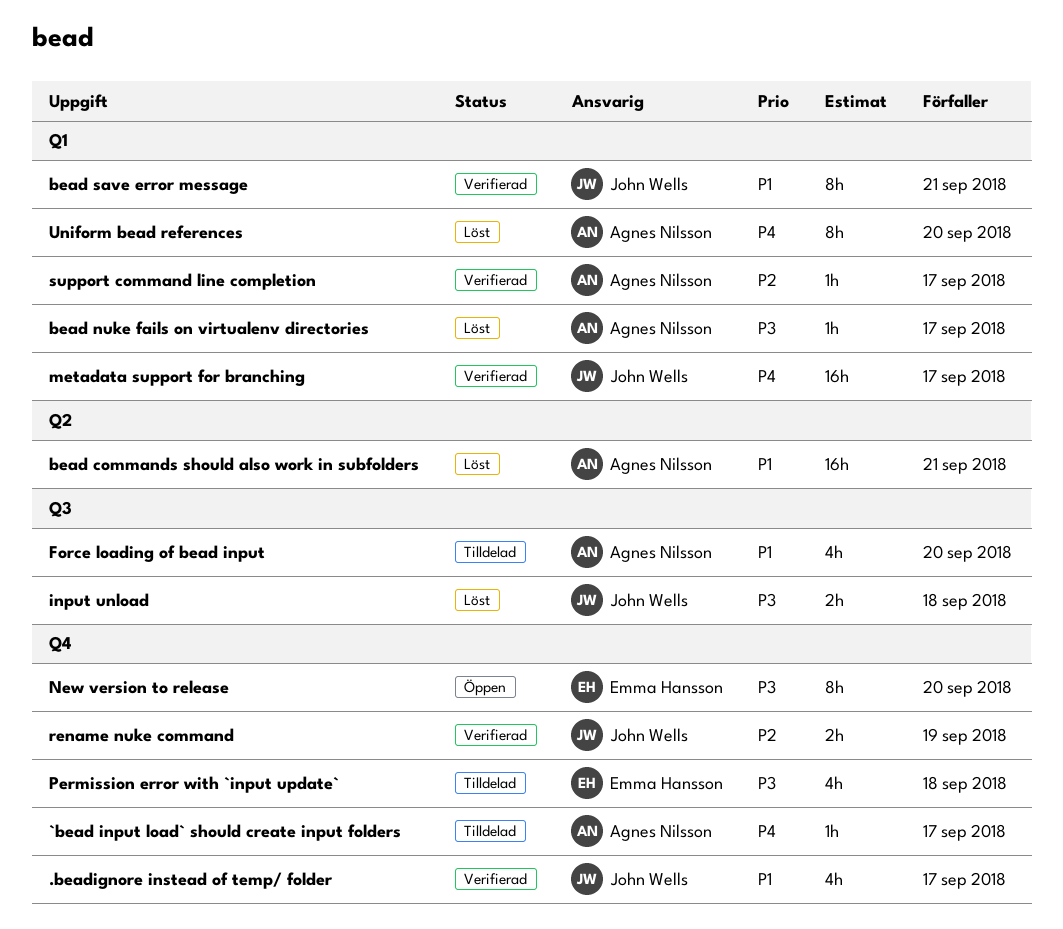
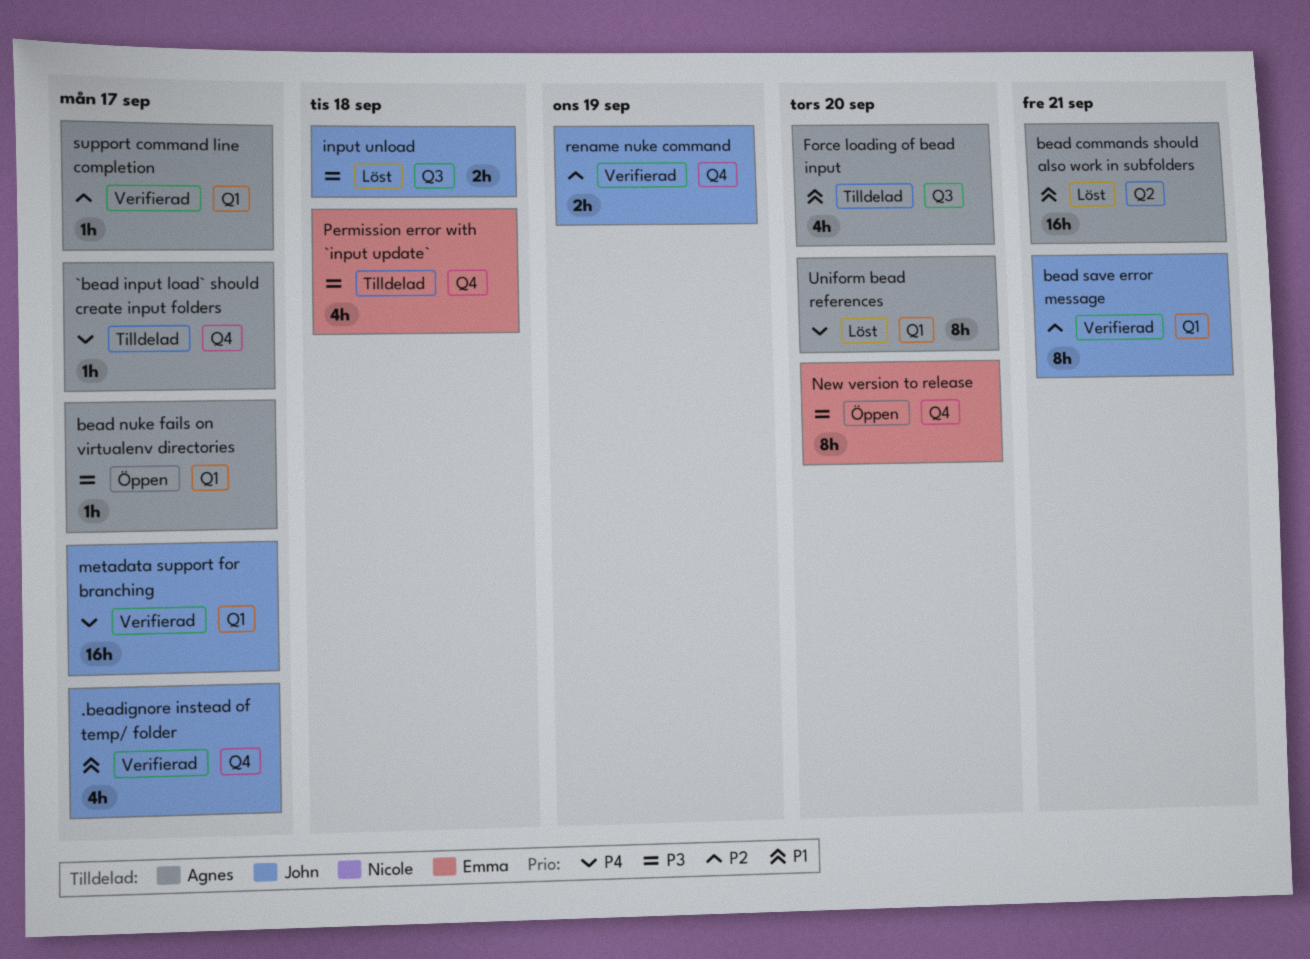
bead nuke fails on virtualenv directories, status: Löst -> Öppen
bead save error message, priority: P1 -> P2

